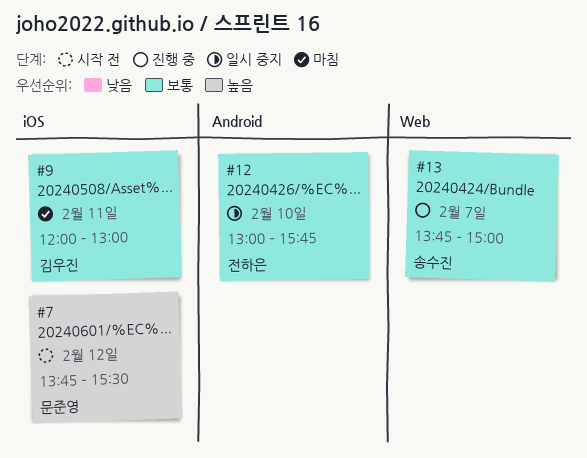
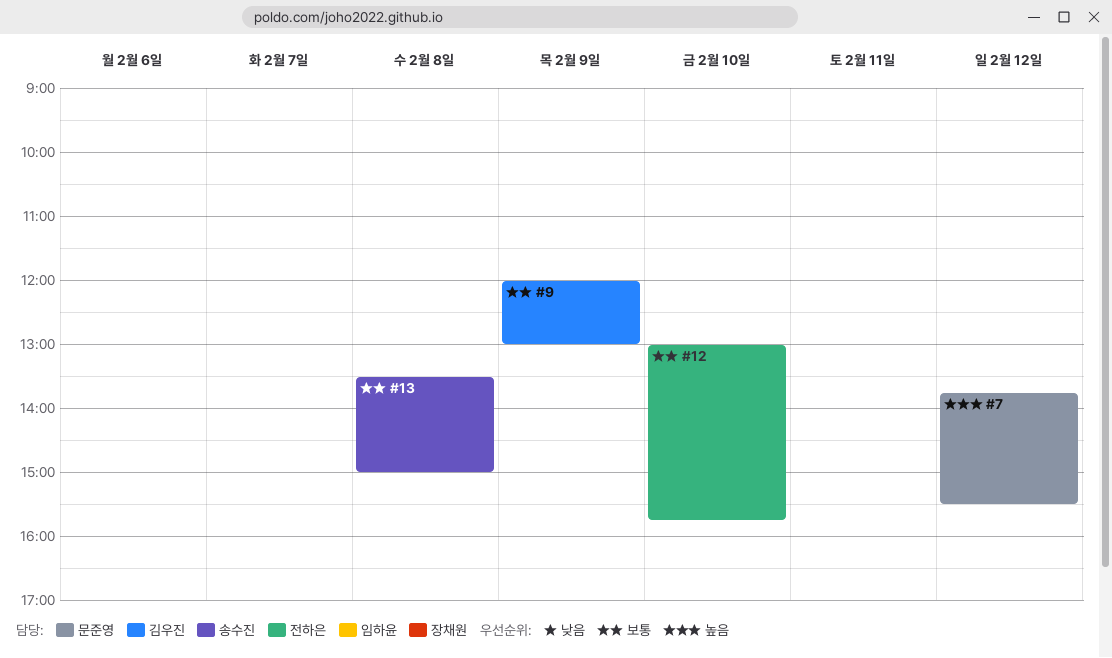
#9, day: Feb 11 -> Feb 9
#13, day: Feb 7 -> Feb 8
#13, begins: 13:45 -> 13:30

